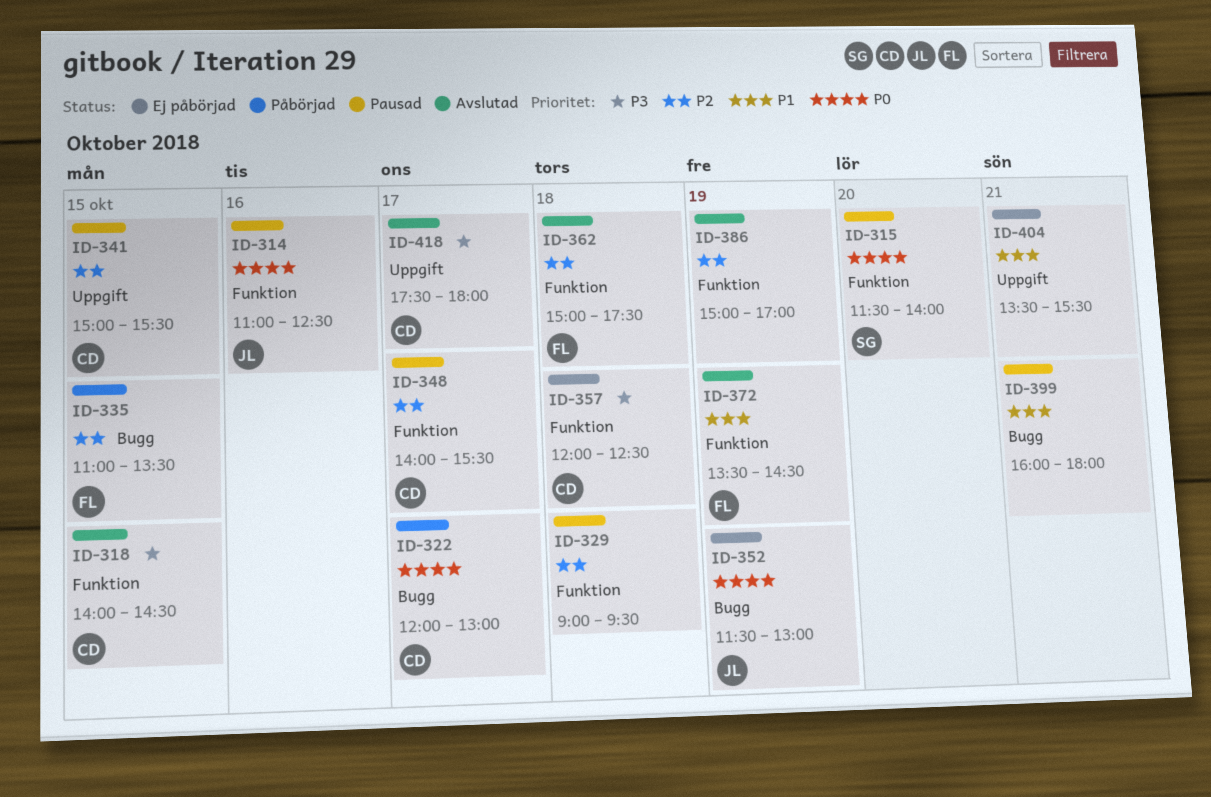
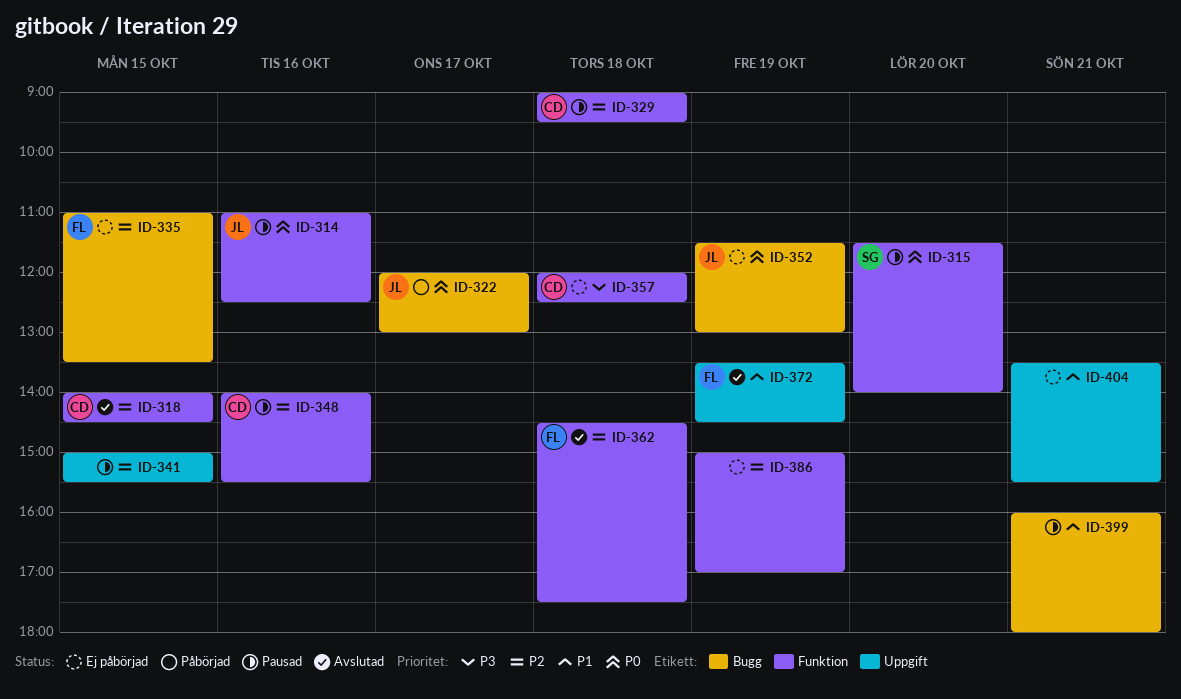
ID-318, priority: P3 -> P2
ID-322, owner: CD -> JL
ID-329, owner: none -> CD
ID-335, status: Påbörjad -> Ej påbörjad
ID-341, owner: CD -> none
ID-348, day: Oct 17 -> Oct 16
ID-362, begins: 15:00 -> 14:30
ID-372, label: Funktion -> Uppgift
ID-386, status: Avslutad -> Ej påbörjad
ID-418: present -> none

